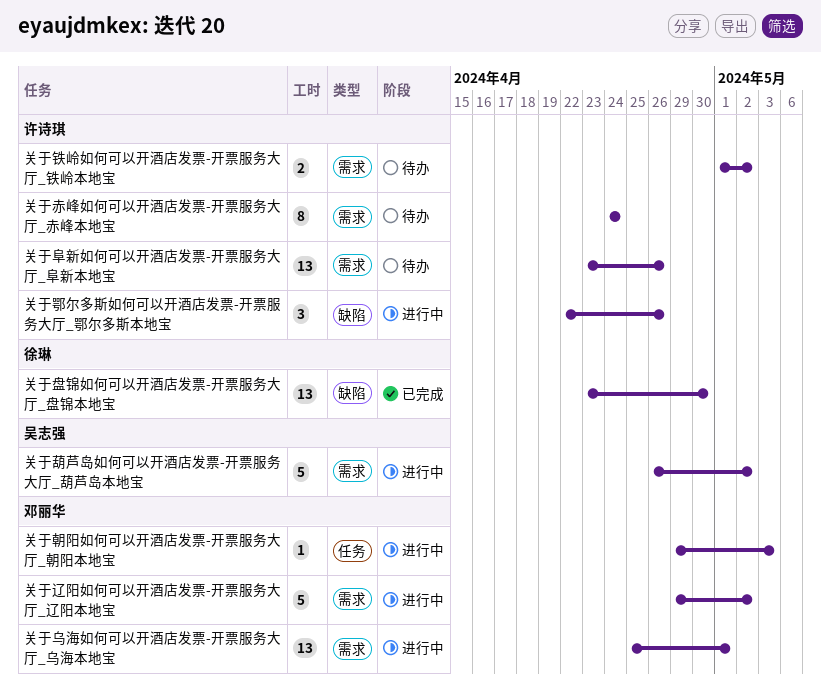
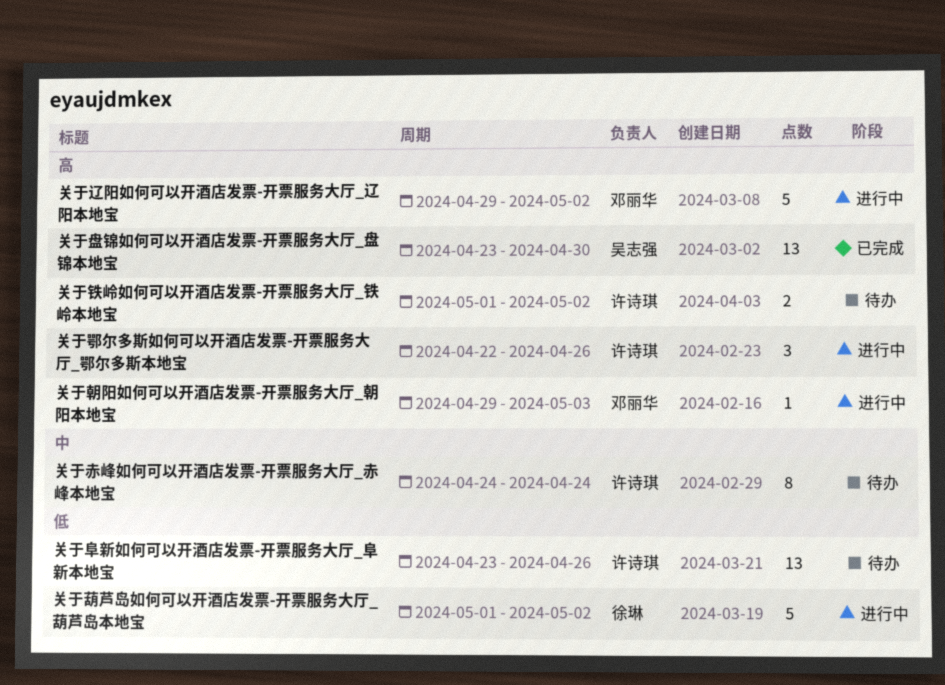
关于乌海如何可以开酒店发票-开票服务大厅_乌海本地宝: present -> none
关于盘锦如何可以开酒店发票-开票服务大厅_盘锦本地宝, owner: 徐琳 -> 吴志强
关于葫芦岛如何可以开酒店发票-开票服务大厅_葫芦岛本地宝, owner: 吴志强 -> 徐琳
关于葫芦岛如何可以开酒店发票-开票服务大厅_葫芦岛本地宝, start: Apr 26 -> May 1

